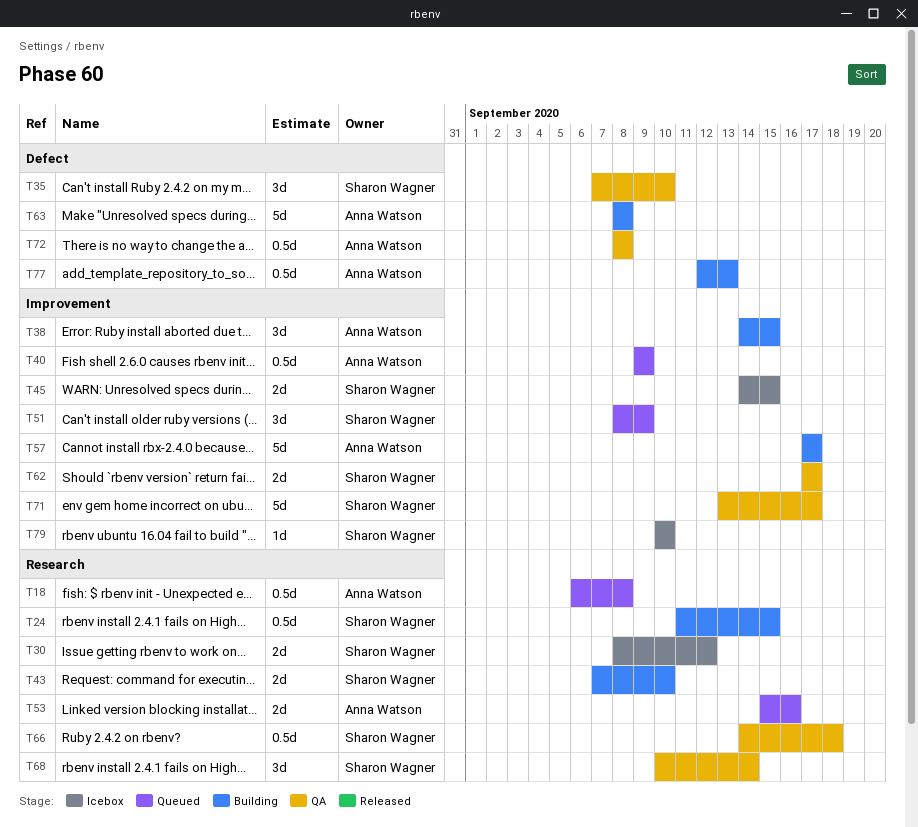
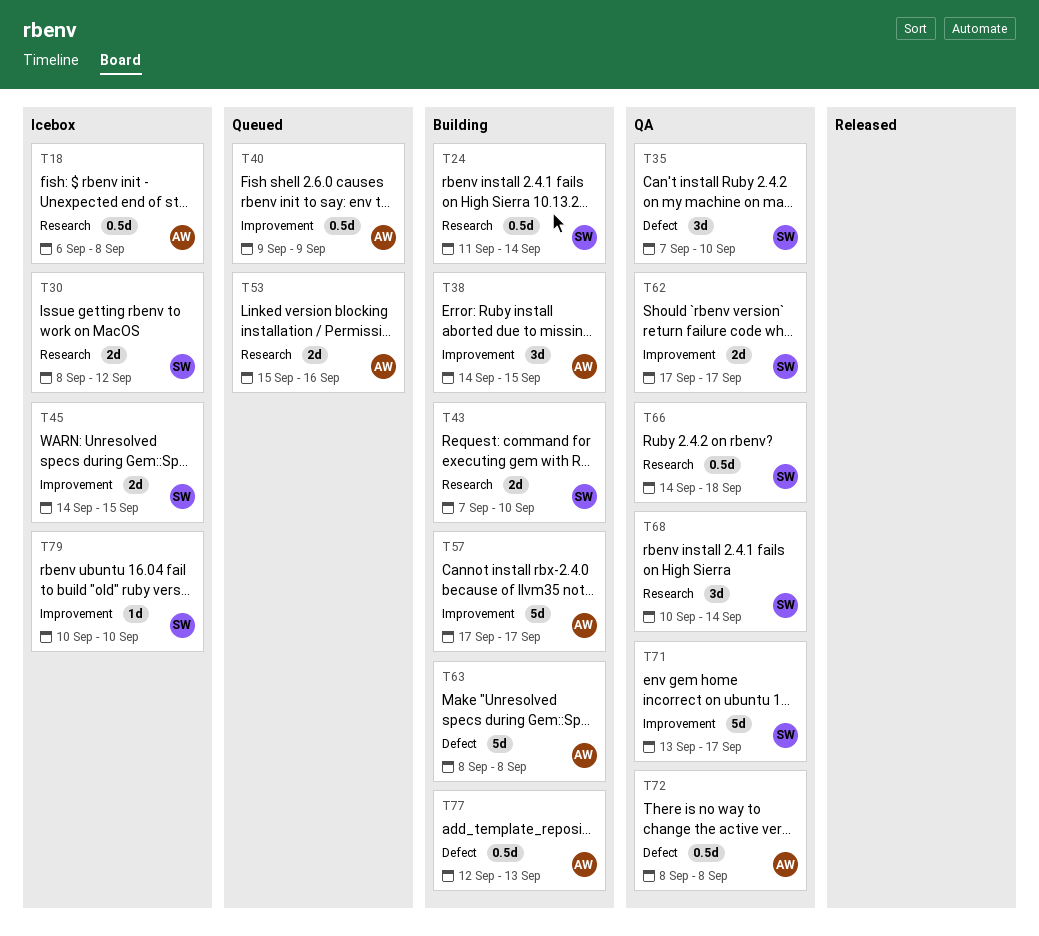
T18, status: Queued -> Icebox
T24, due: Sep 15 -> Sep 14
T51: present -> none

